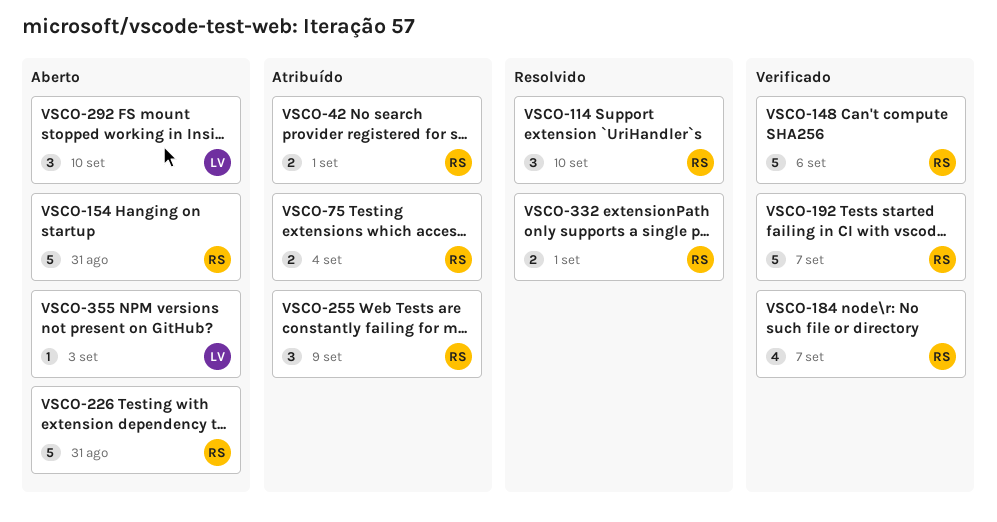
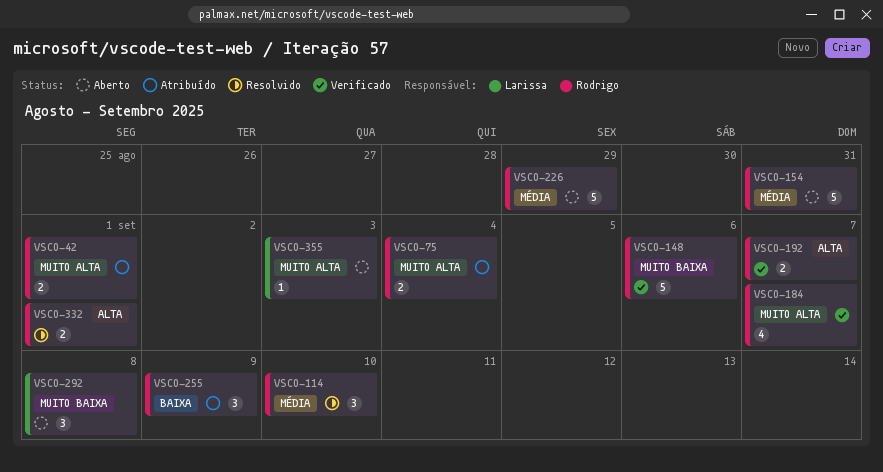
VSCO-192, estimate: 5 -> 2
VSCO-226, due: Aug 31 -> Aug 29
VSCO-292, due: Sep 10 -> Sep 8

